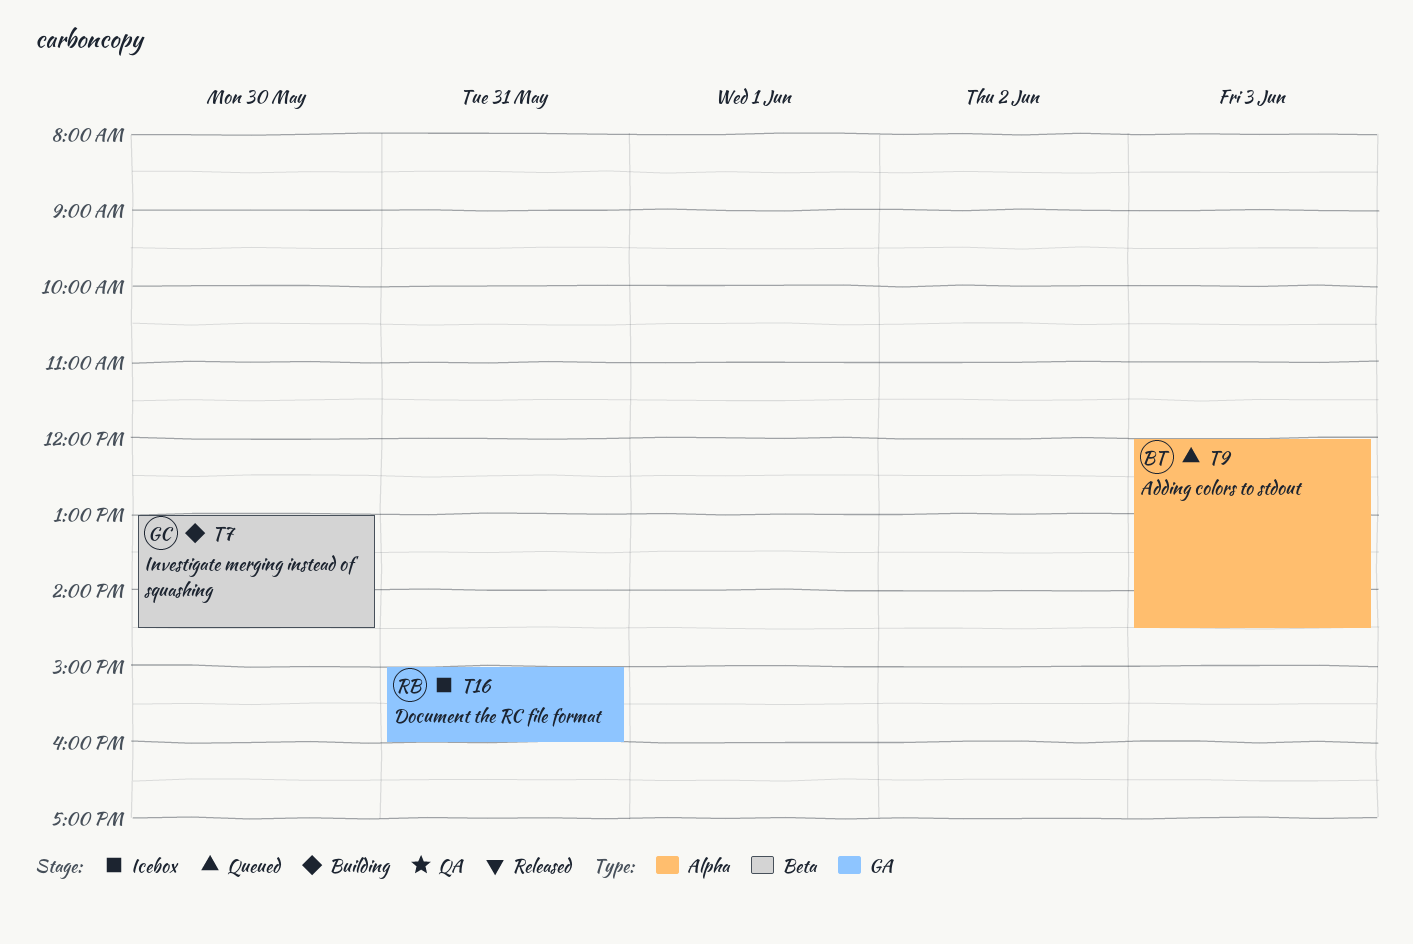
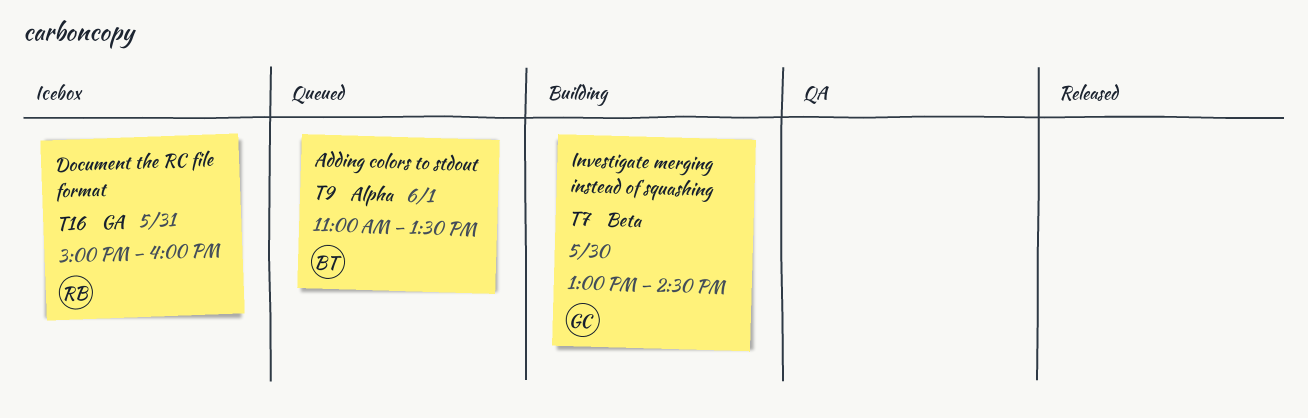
T9, day: Jun 3 -> Jun 1
T9, begins: 12:00 -> 11:00
T9, ends: 14:30 -> 13:30

